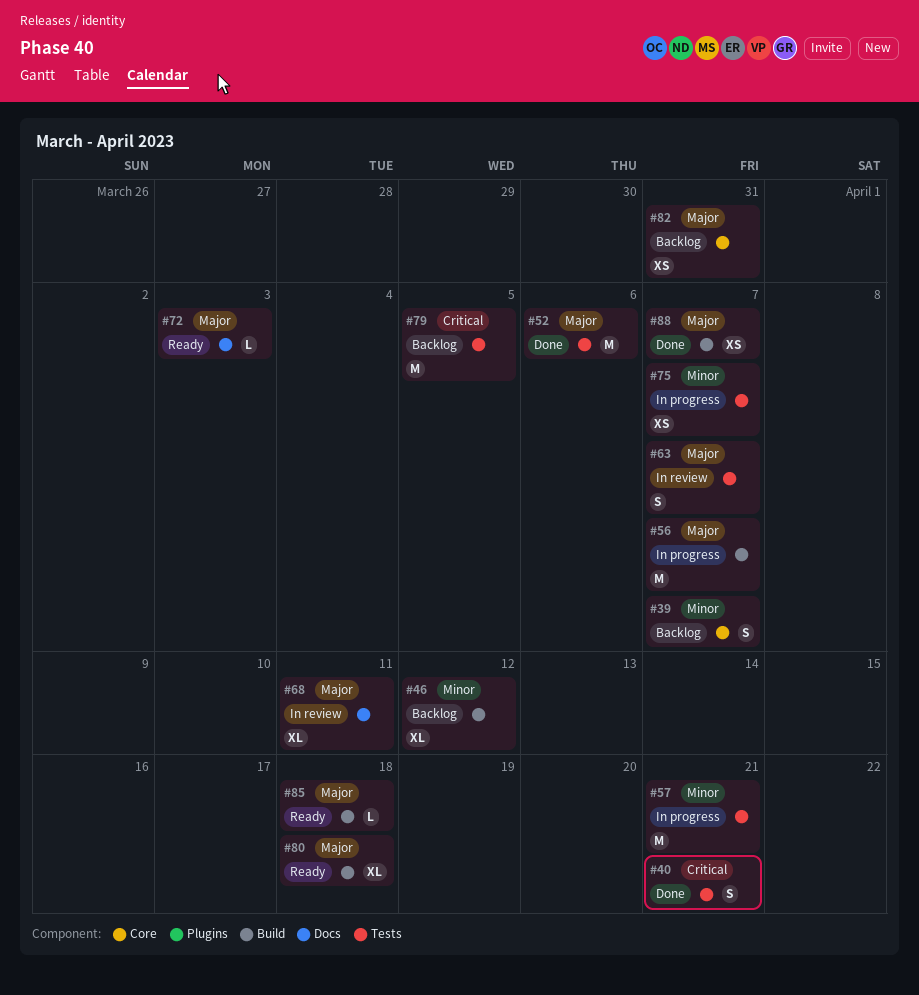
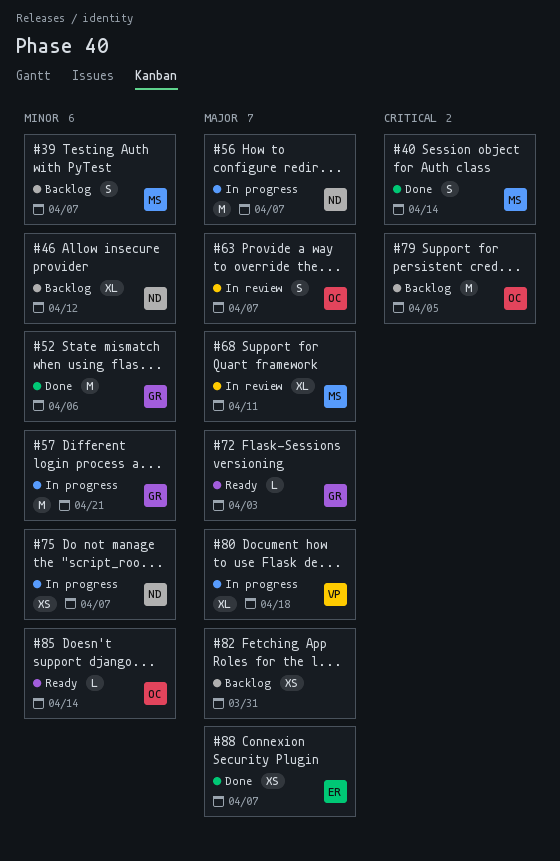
#40, due: Apr 21 -> Apr 14
#52, priority: Major -> Minor
#80, status: Ready -> In progress
#85, priority: Major -> Minor
#85, due: Apr 18 -> Apr 14

